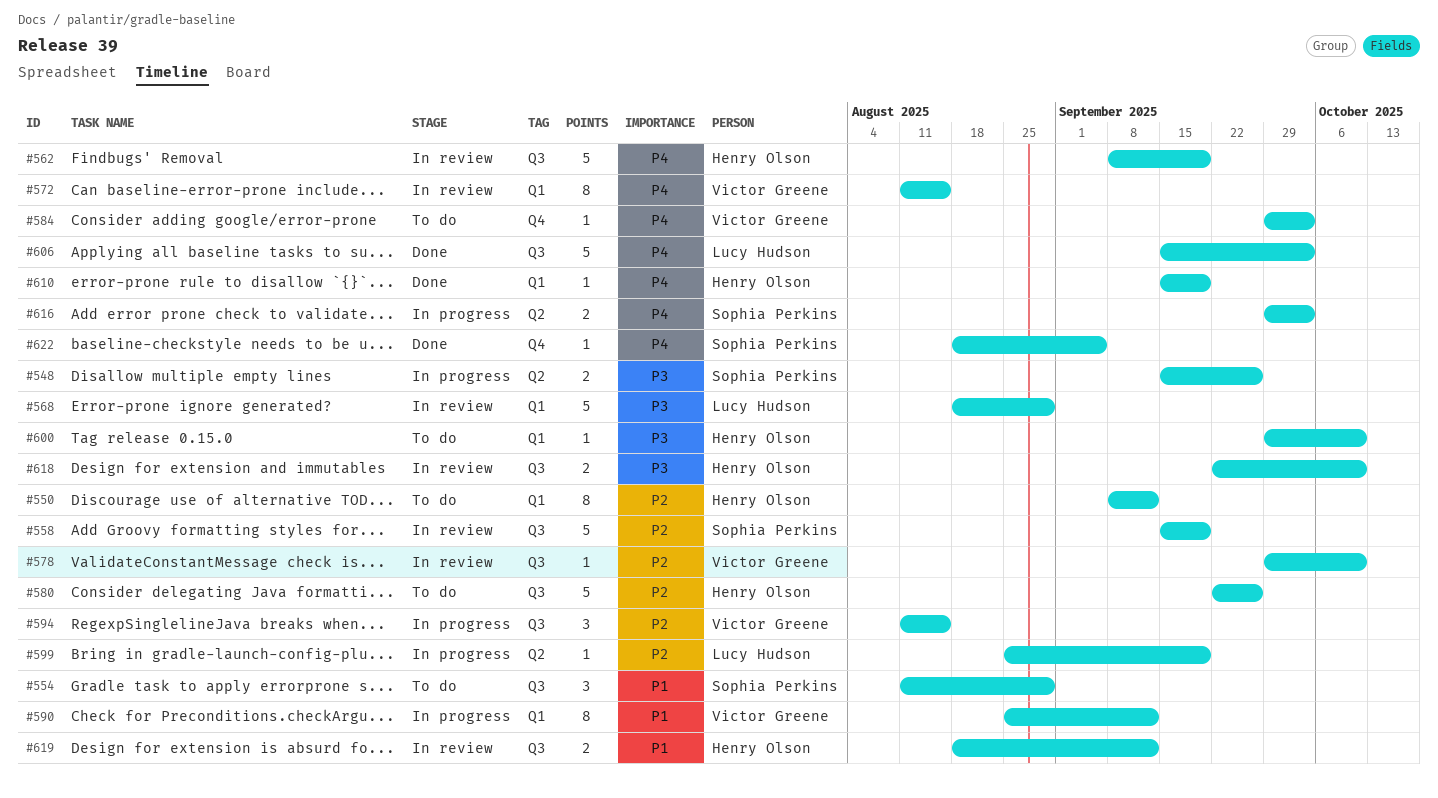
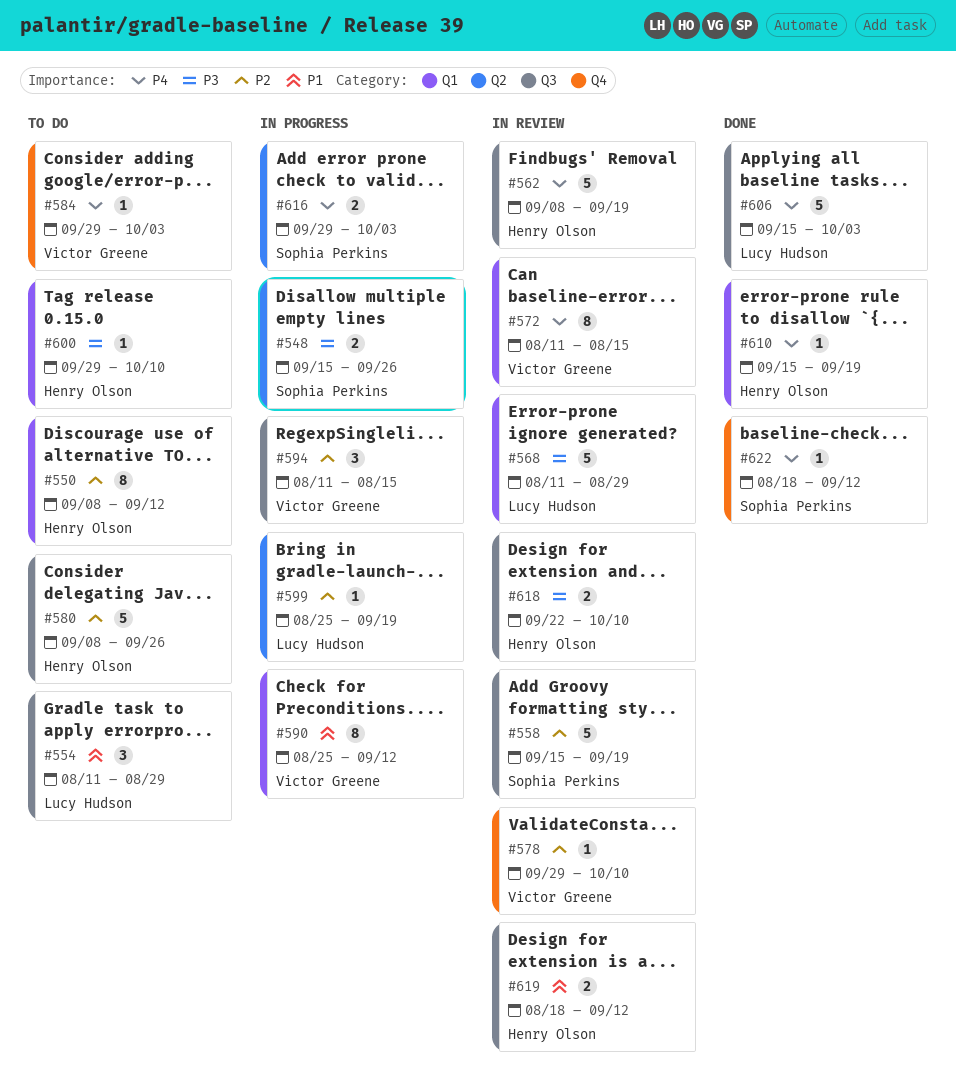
#554, owner: Sophia Perkins -> Lucy Hudson
#568, start: Aug 18 -> Aug 11
#578, label: Q3 -> Q4
#580, start: Sep 22 -> Sep 8
#622, due: Sep 5 -> Sep 12

